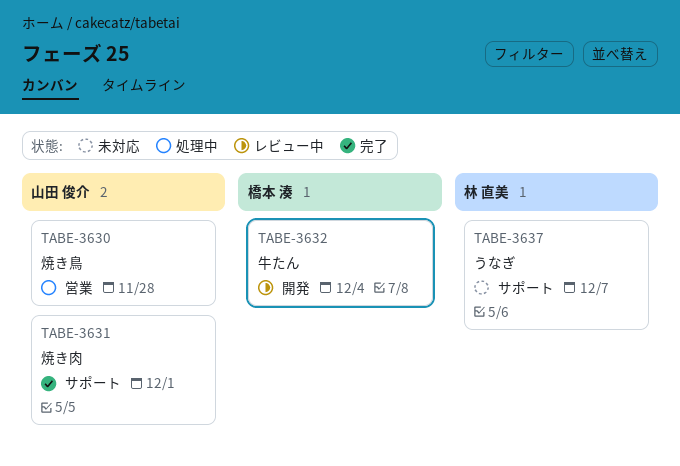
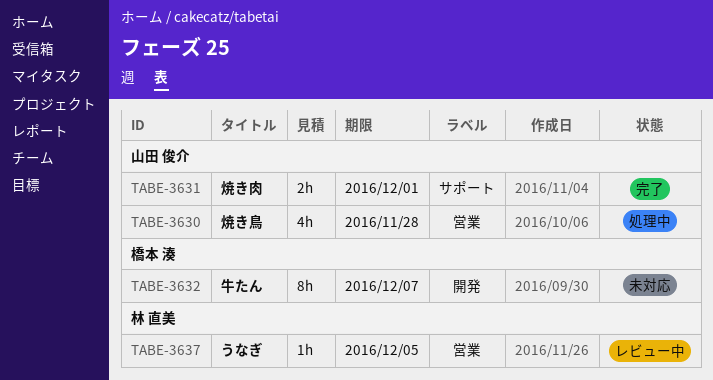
TABE-3632, status: レビュー中 -> 未対応
TABE-3632, due: Dec 4 -> Dec 7
TABE-3637, status: 未対応 -> レビュー中
TABE-3637, label: サポート -> 営業
TABE-3637, due: Dec 7 -> Dec 5

